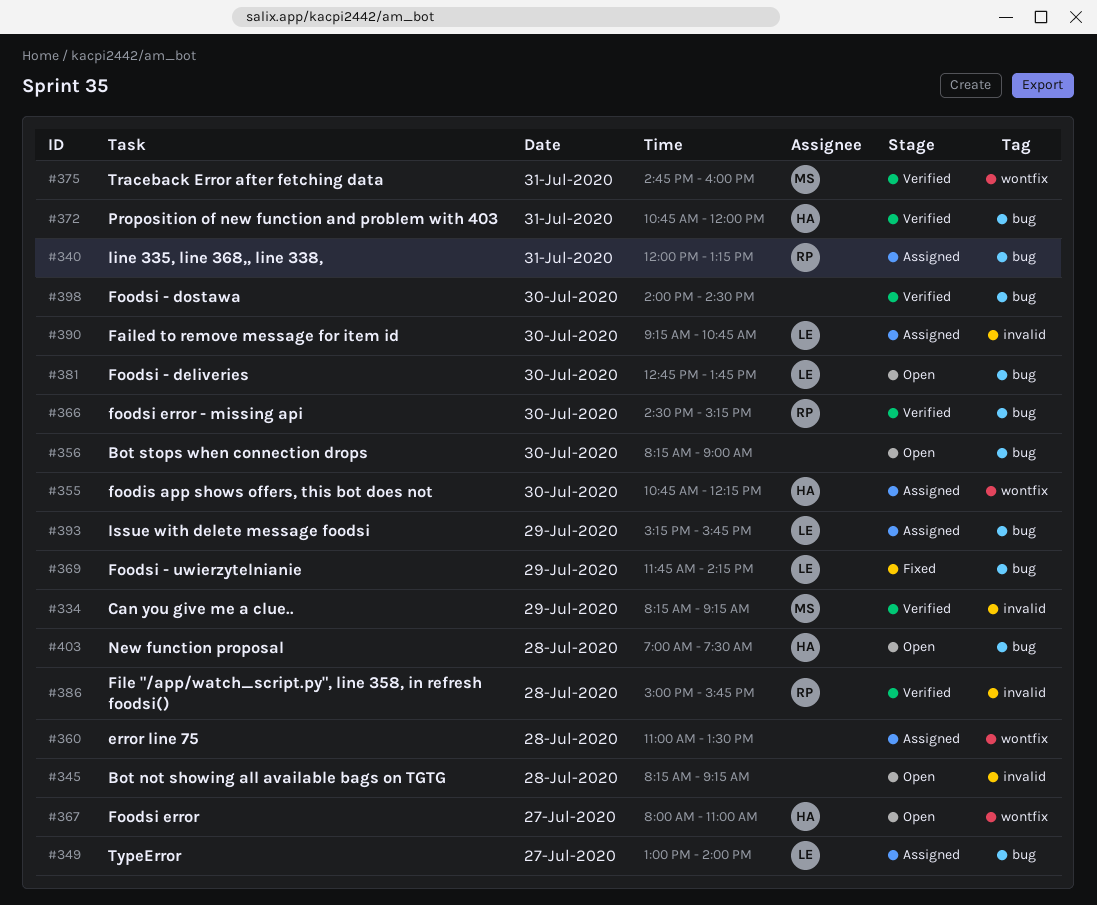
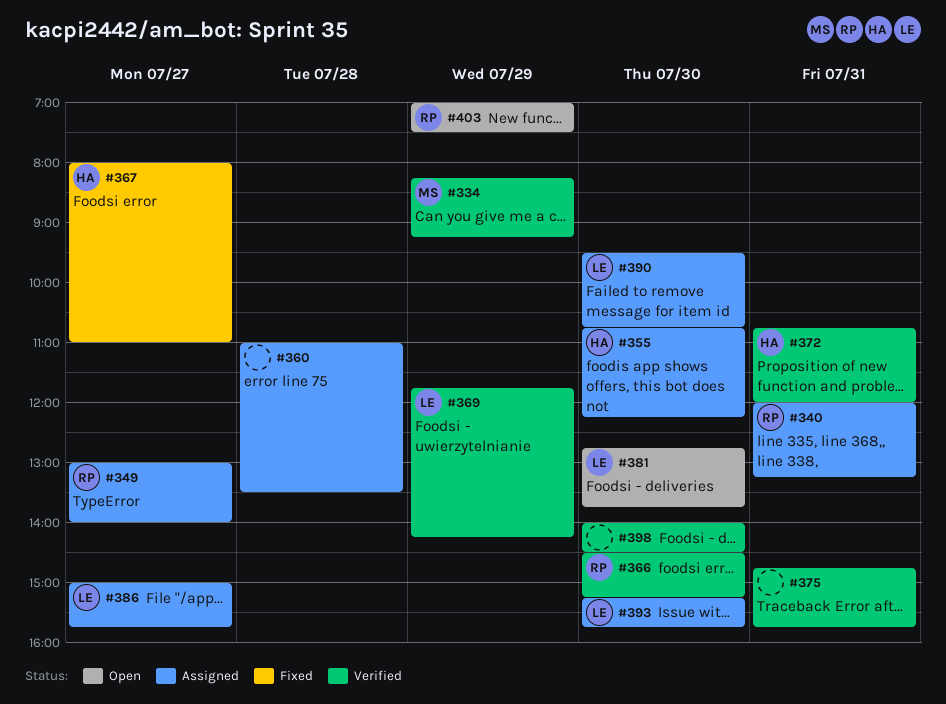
#345: present -> none
#349, owner: LE -> RP
#356: present -> none
#367, status: Open -> Fixed
#369, status: Fixed -> Verified
#375, owner: MS -> none
#375, ends: 16:00 -> 15:45
#386, status: Verified -> Assigned
#386, owner: RP -> LE
#386, day: Jul 28 -> Jul 27
#390, begins: 09:15 -> 09:30
#393, day: Jul 29 -> Jul 30
#403, owner: HA -> RP
#403, day: Jul 28 -> Jul 29

